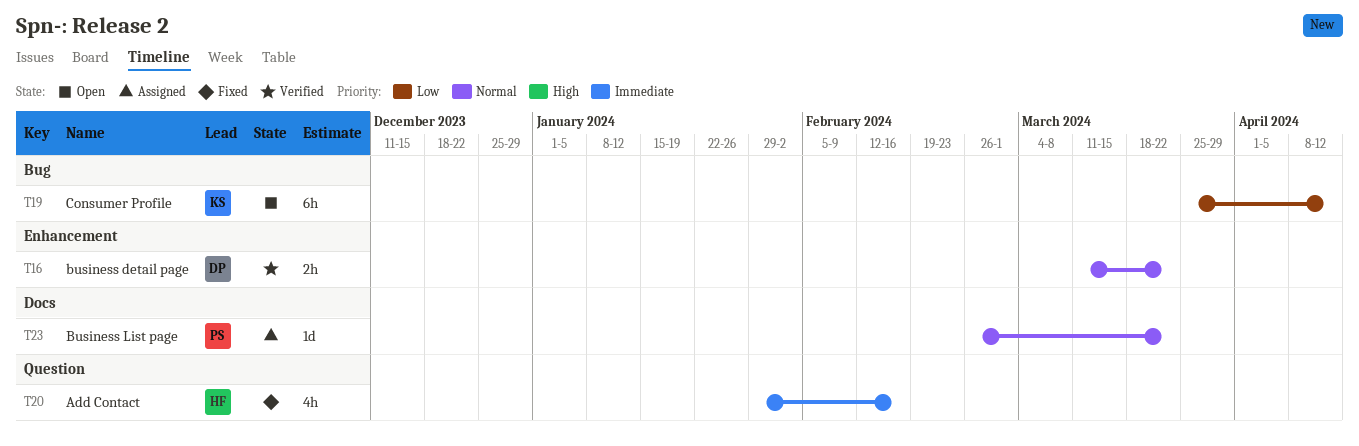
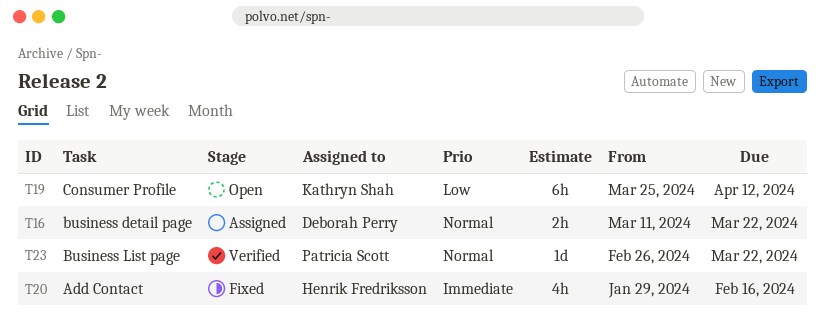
T16, status: Verified -> Assigned
T23, status: Assigned -> Verified

